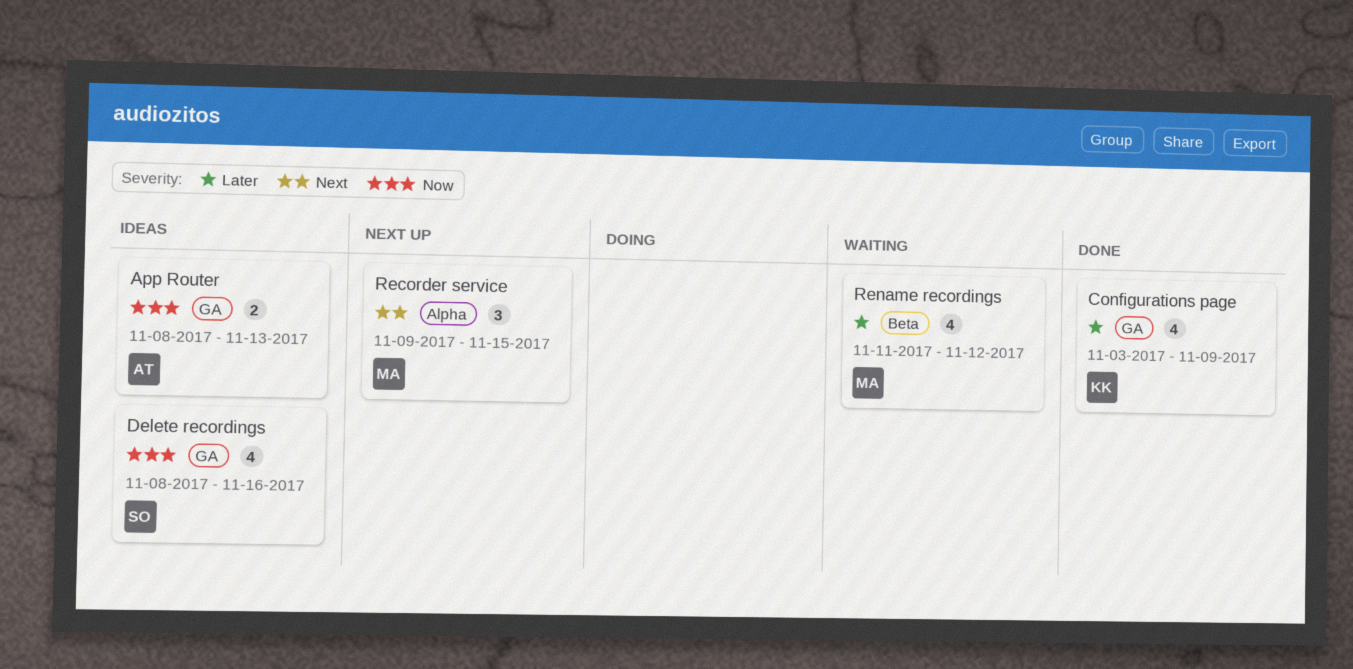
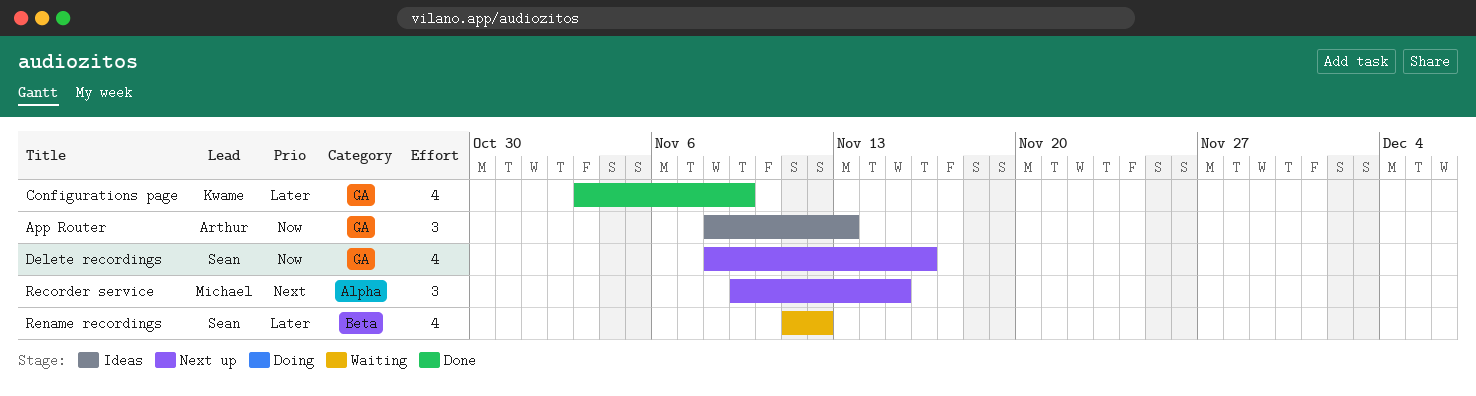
App Router, estimate: 2 -> 3
Delete recordings, status: Ideas -> Next up
Rename recordings, owner: Michael -> Sean

